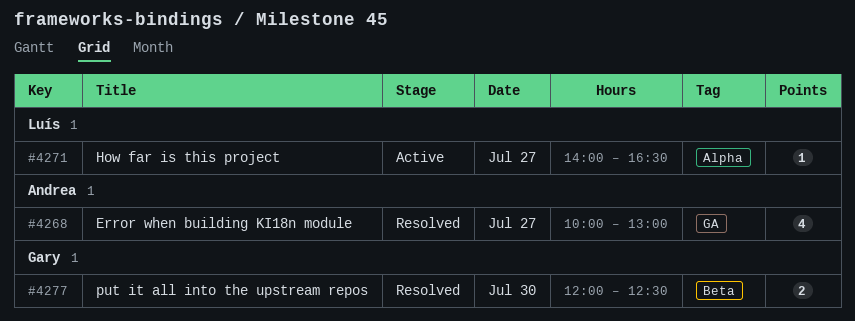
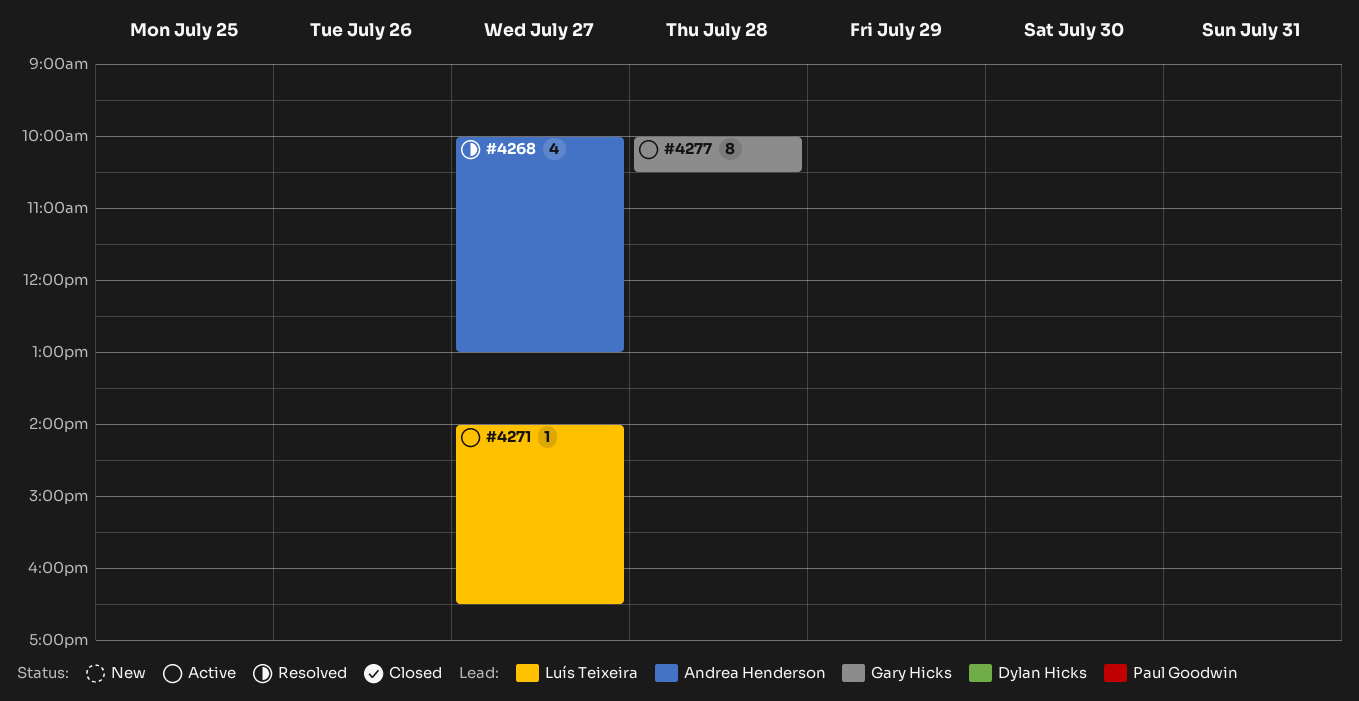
#4277, status: Resolved -> Active
#4277, estimate: 2 -> 8
#4277, day: Jul 30 -> Jul 28
#4277, begins: 12:00 -> 10:00
#4277, ends: 12:30 -> 10:30

